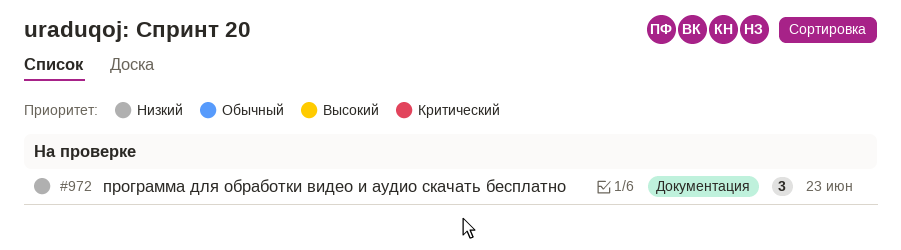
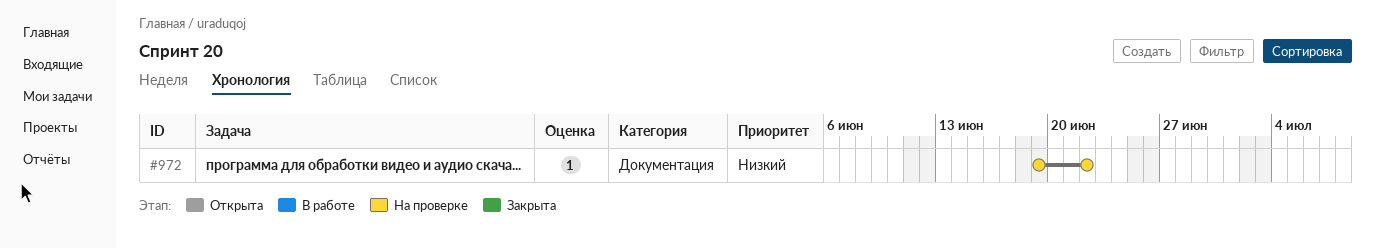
#972, estimate: 3 -> 1
#972, due: Jun 23 -> Jun 22

